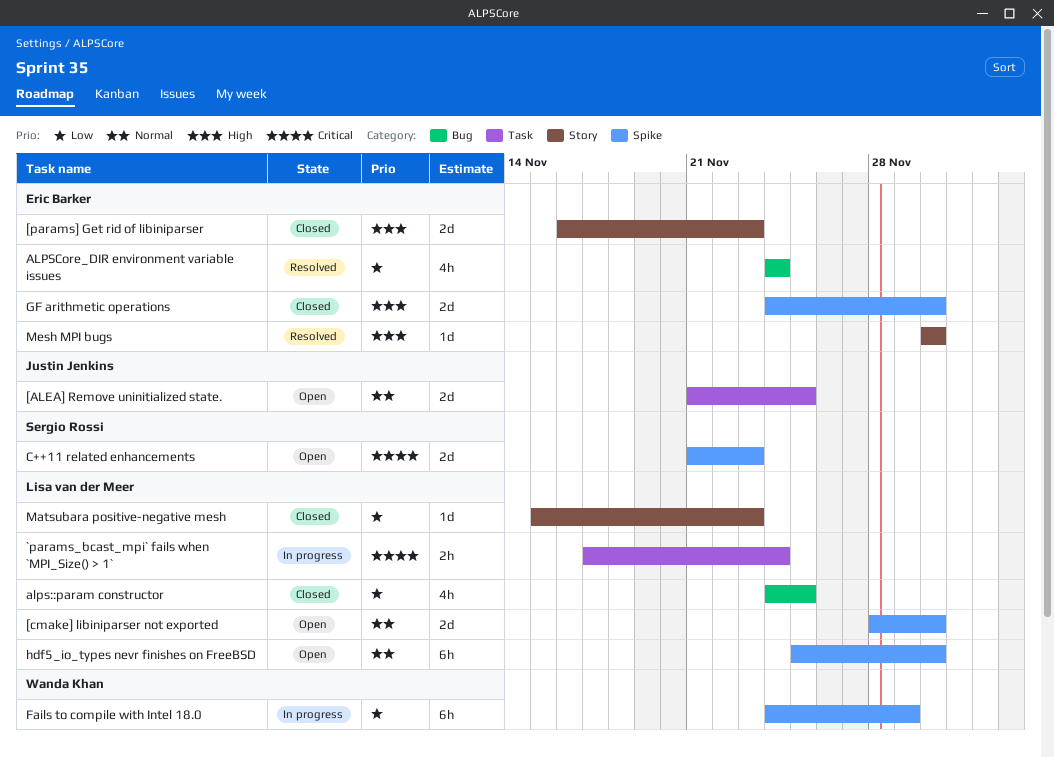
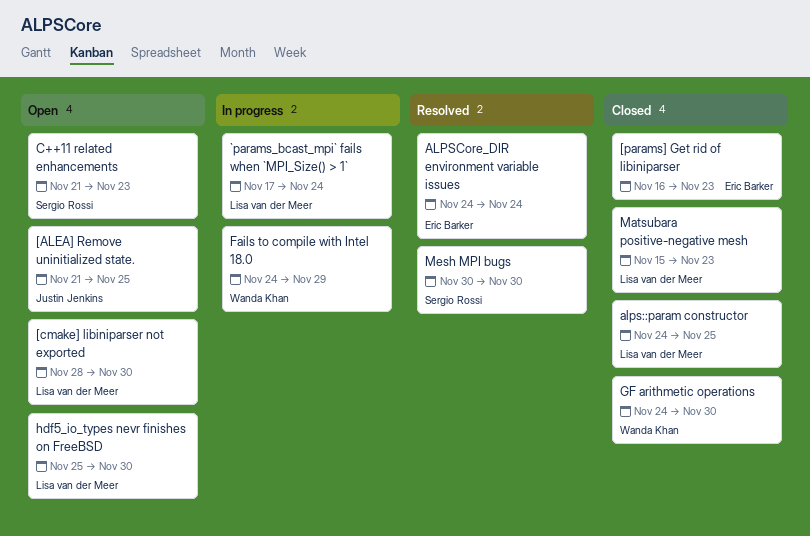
GF arithmetic operations, owner: Eric Barker -> Wanda Khan
Mesh MPI bugs, owner: Eric Barker -> Sergio Rossi

